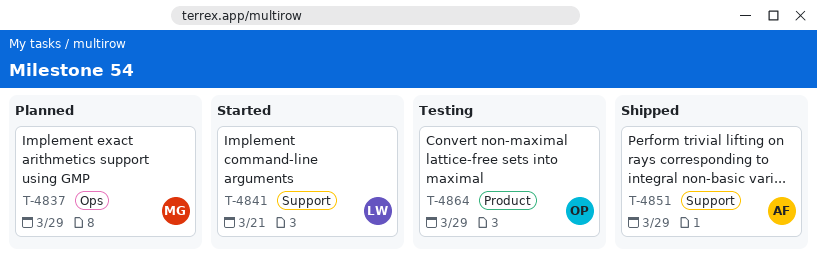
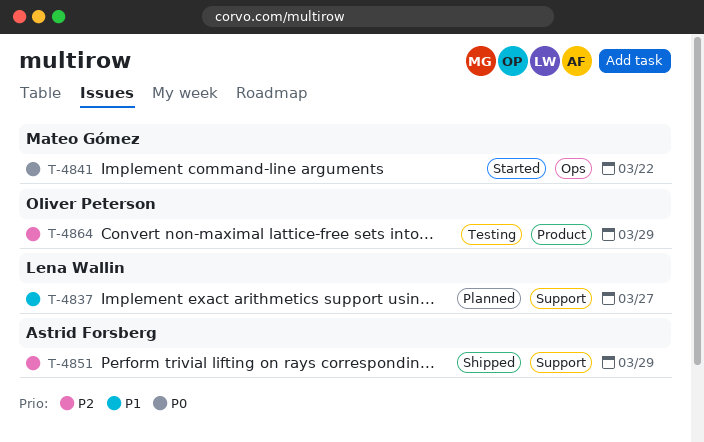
T-4837, owner: Mateo Gómez -> Lena Wallin
T-4837, label: Ops -> Support
T-4837, due: Mar 29 -> Mar 27
T-4841, owner: Lena Wallin -> Mateo Gómez
T-4841, label: Support -> Ops
T-4841, due: Mar 21 -> Mar 22

